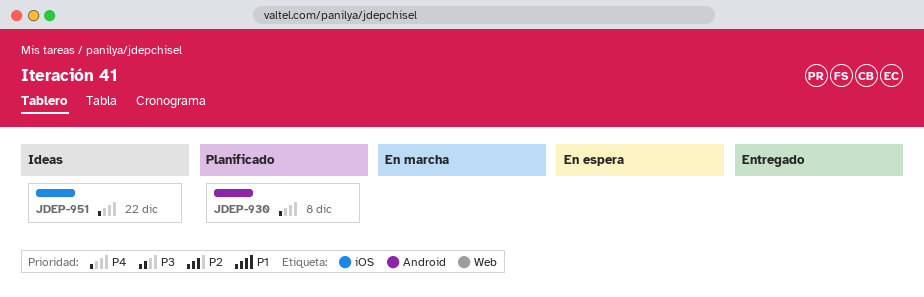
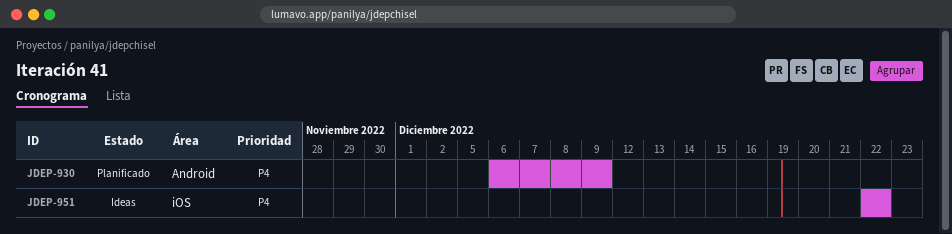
JDEP-930, due: Dec 8 -> Dec 9

